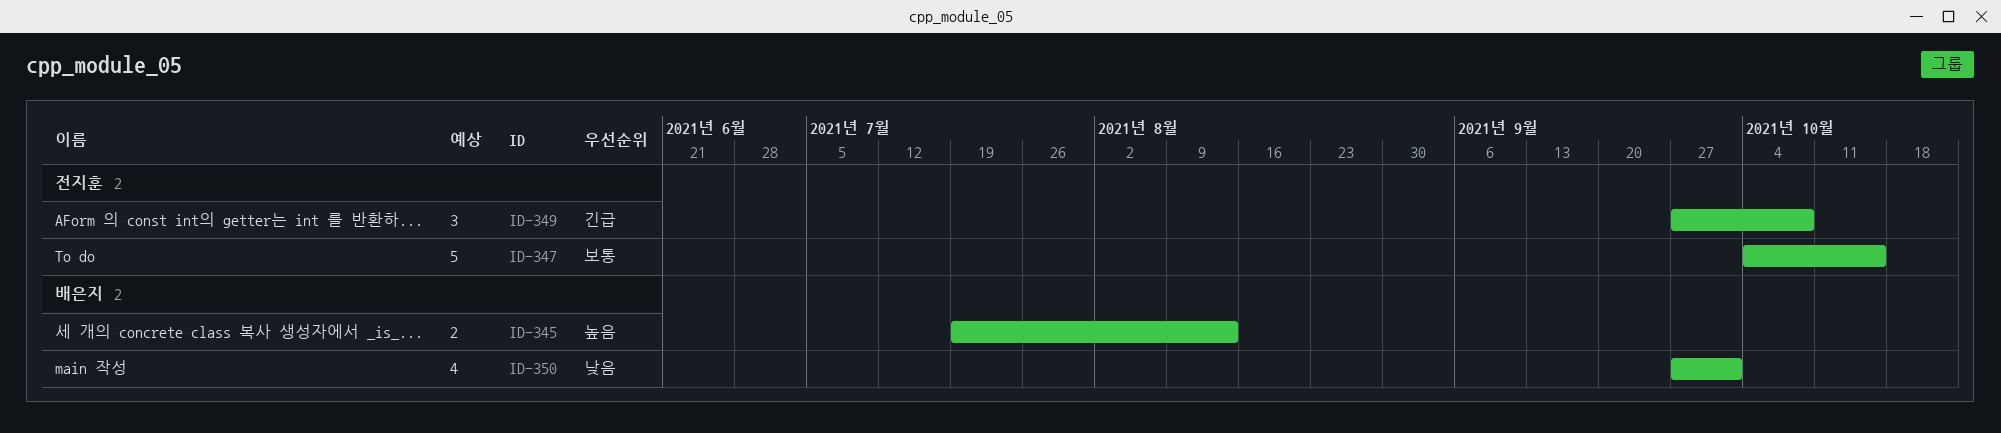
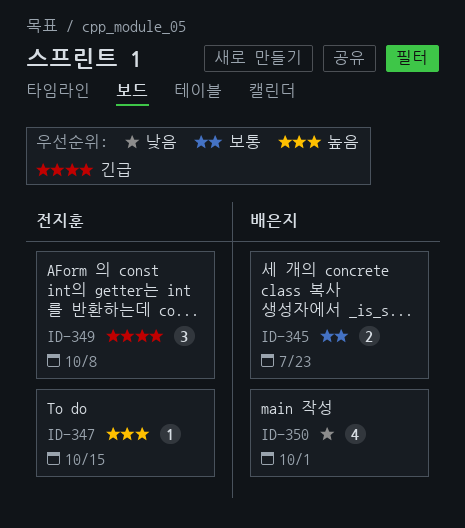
ID-345, priority: 높음 -> 보통
ID-345, due: Aug 13 -> Jul 23
ID-347, priority: 보통 -> 높음
ID-347, estimate: 5 -> 1

